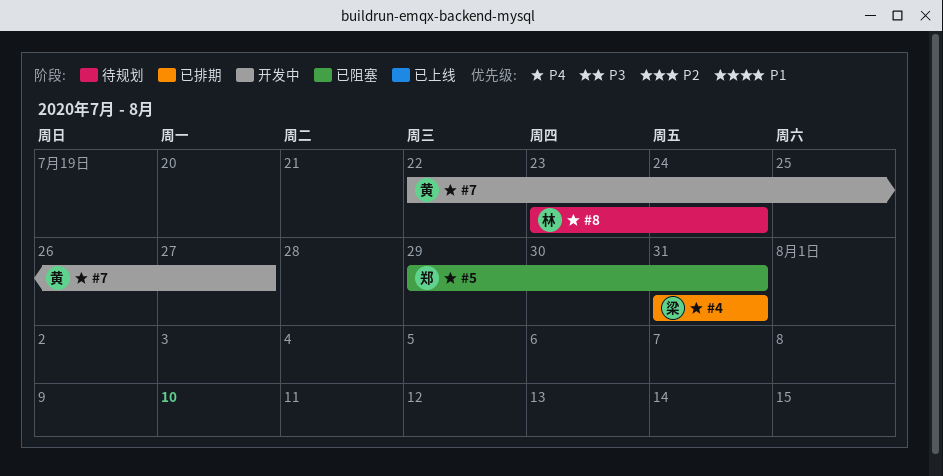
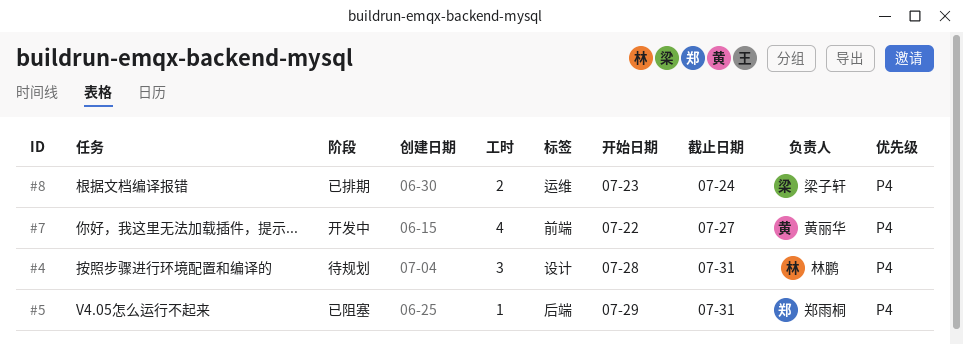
#4, status: 已排期 -> 待规划
#4, owner: 梁子轩 -> 林鹏
#4, start: Jul 31 -> Jul 28
#8, status: 待规划 -> 已排期
#8, owner: 林鹏 -> 梁子轩

